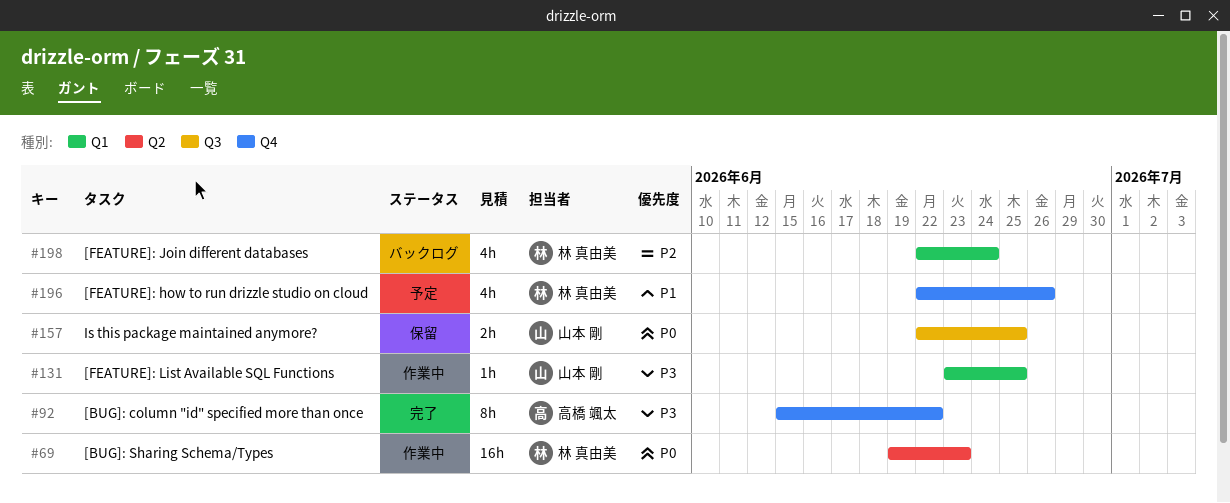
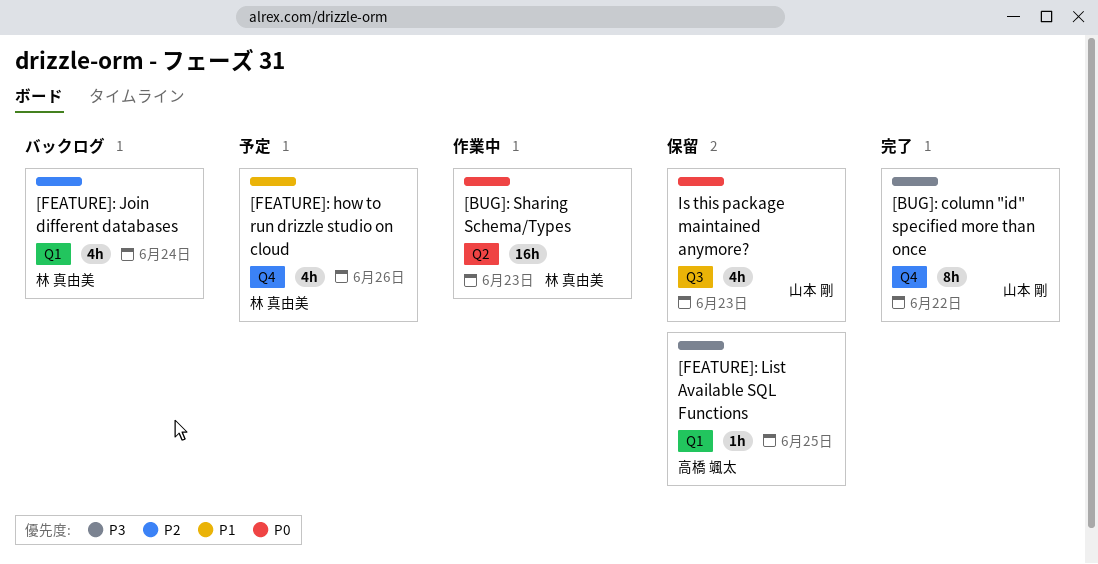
[BUG]: column "id" specified more than once, owner: 高橋 颯太 -> 山本 剛
[FEATURE]: List Available SQL Functions, status: 作業中 -> 保留
[FEATURE]: List Available SQL Functions, owner: 山本 剛 -> 高橋 颯太
Is this package maintained anymore?, estimate: 2h -> 4h
Is this package maintained anymore?, due: Jun 25 -> Jun 23

